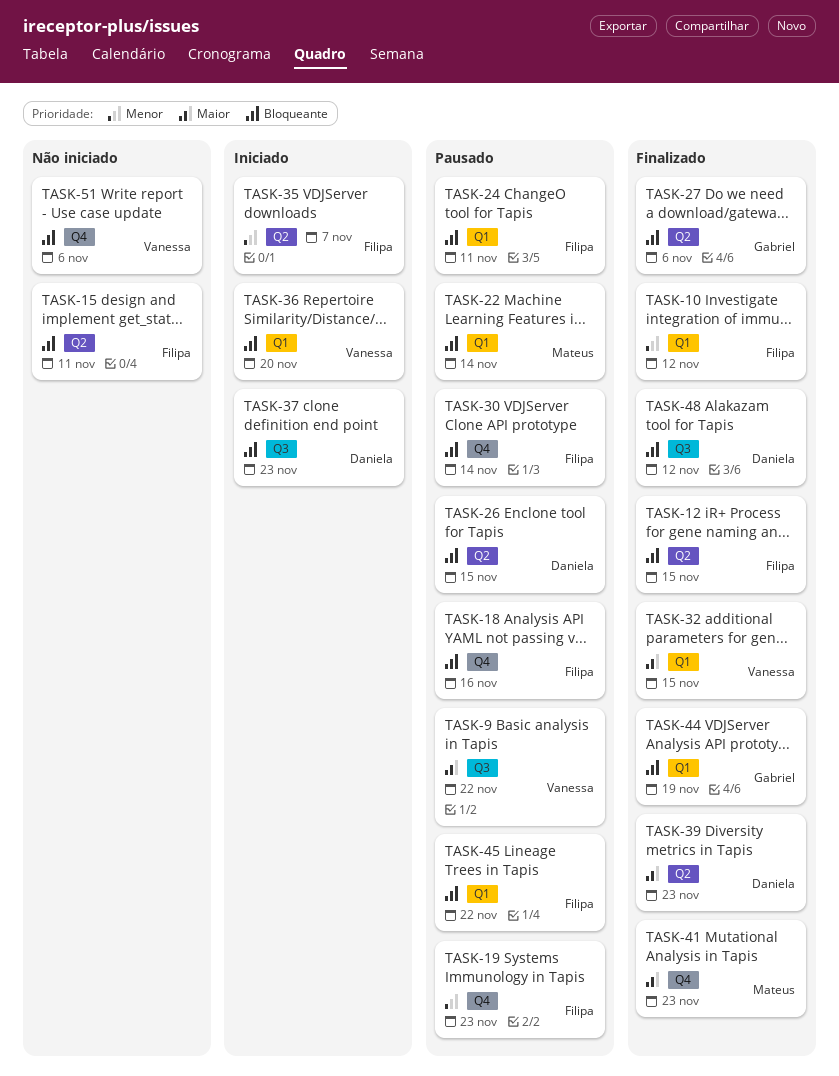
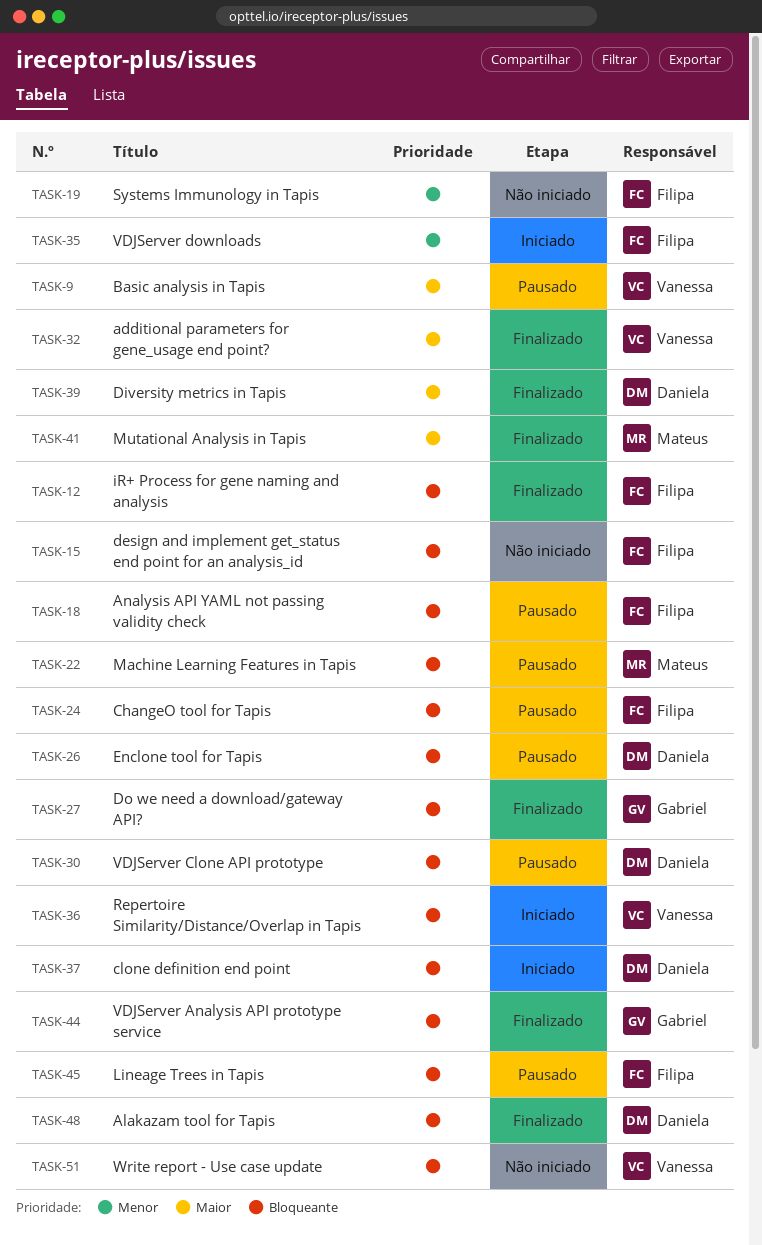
TASK-10: present -> none
TASK-19, status: Pausado -> Não iniciado
TASK-30, owner: Filipa -> Daniela

